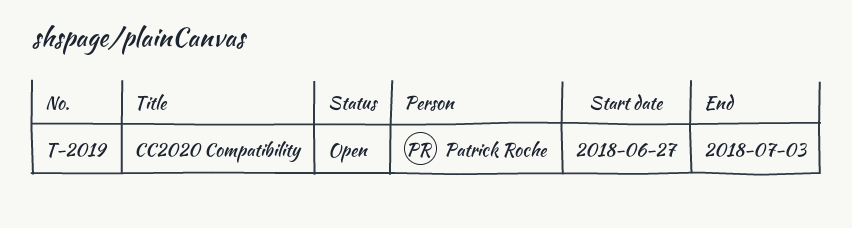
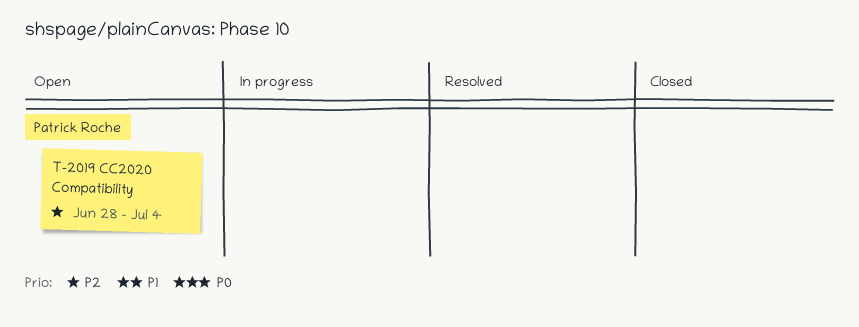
T-2019, start: Jun 27 -> Jun 28
T-2019, due: Jul 3 -> Jul 4

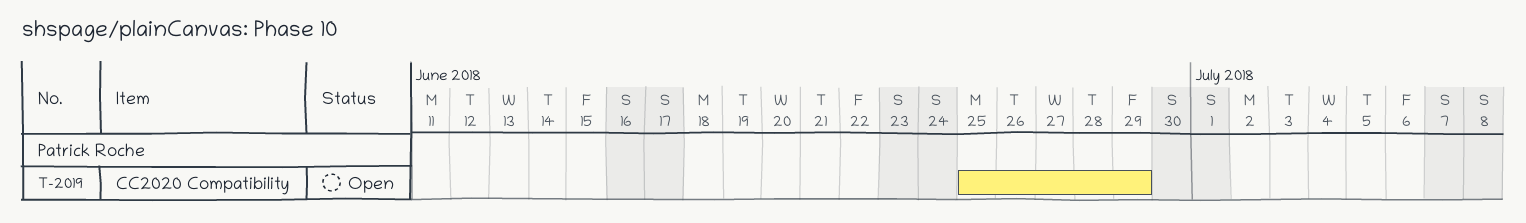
T-2019, start: Jun 28 -> Jun 25
T-2019, due: Jul 4 -> Jun 29

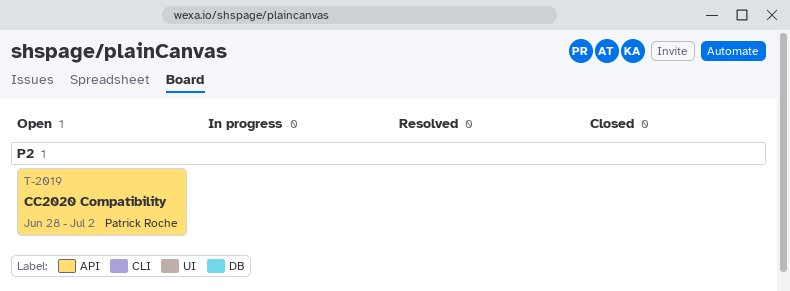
T-2019, start: Jun 25 -> Jun 28
T-2019, due: Jun 29 -> Jul 2

